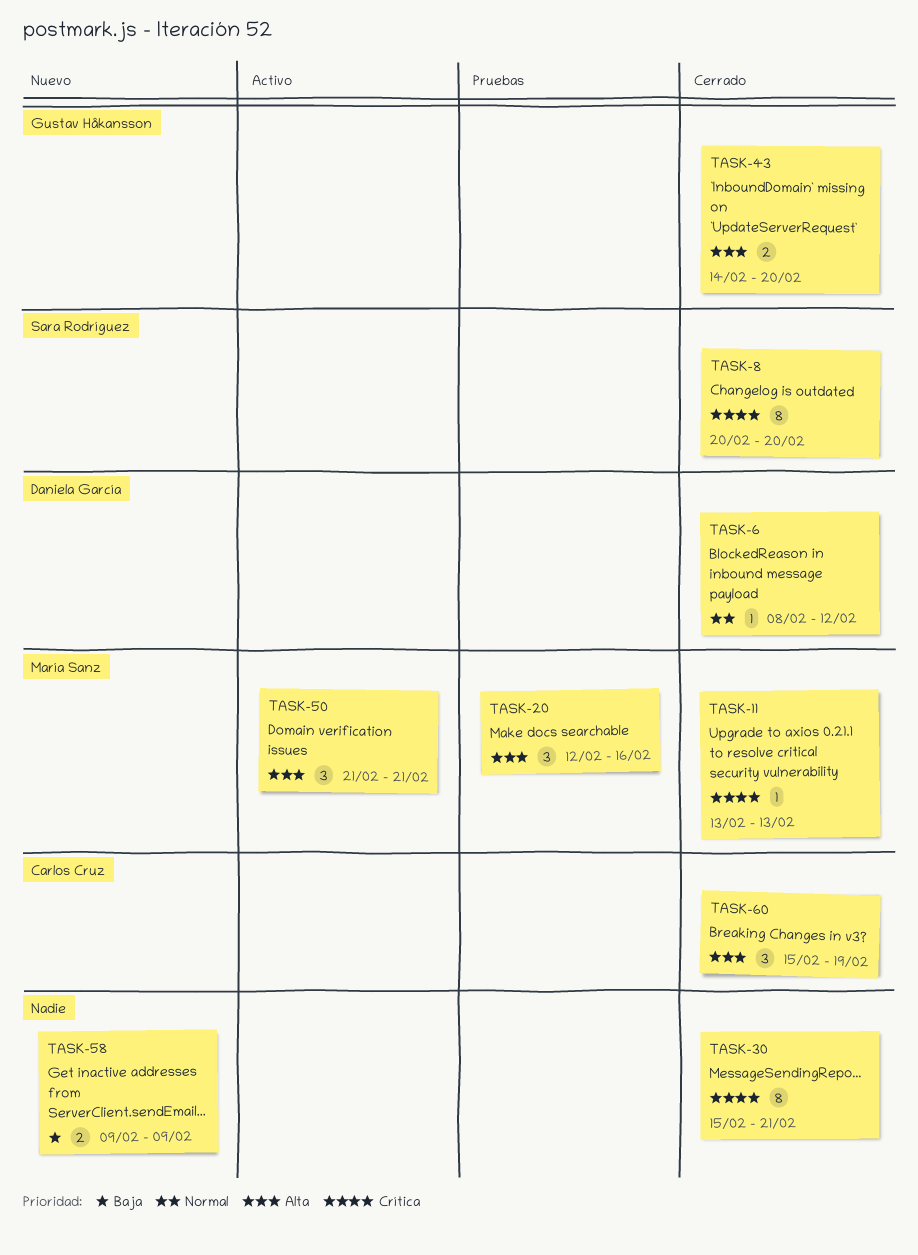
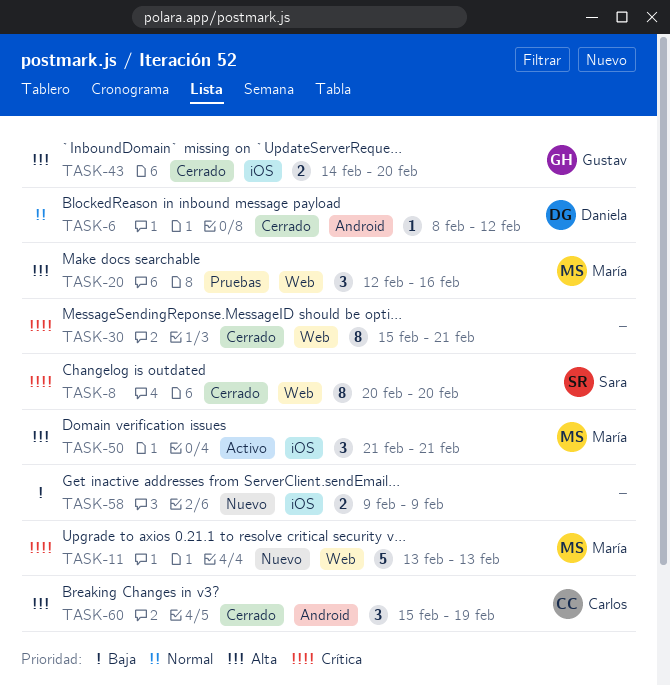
TASK-11, status: Cerrado -> Nuevo
TASK-11, estimate: 1 -> 5

